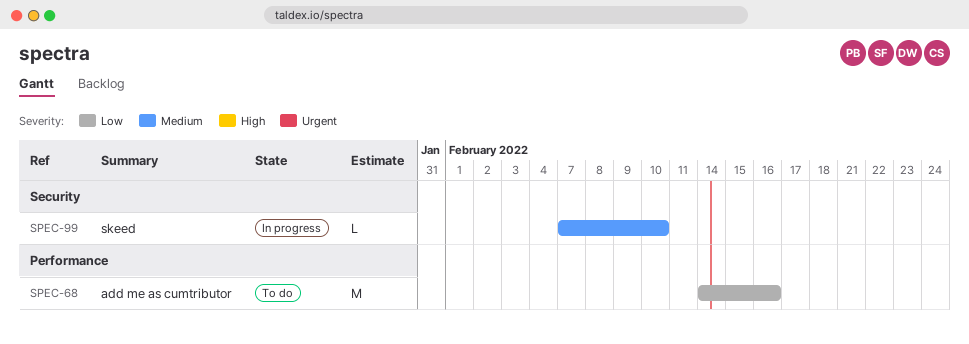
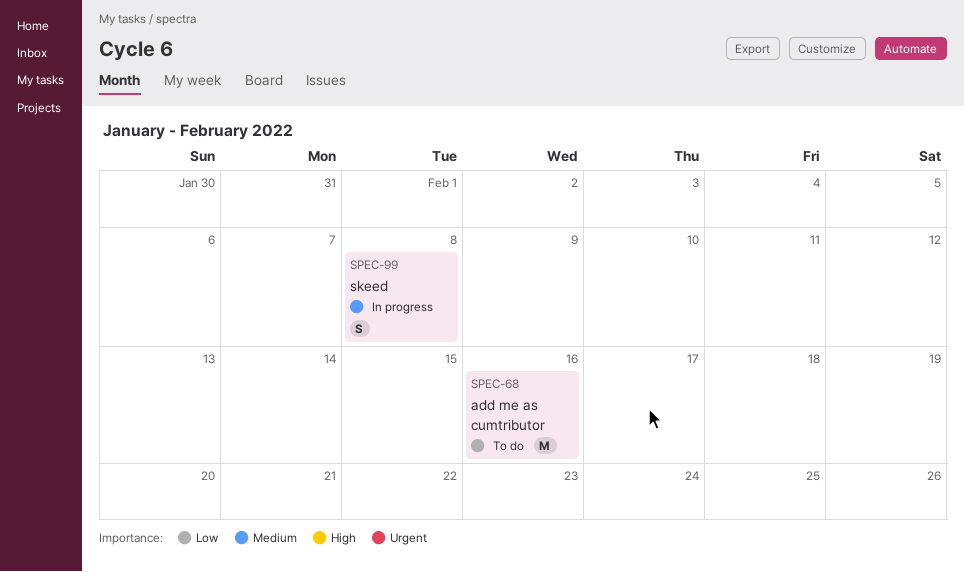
SPEC-99, estimate: L -> S
SPEC-99, due: Feb 10 -> Feb 8

